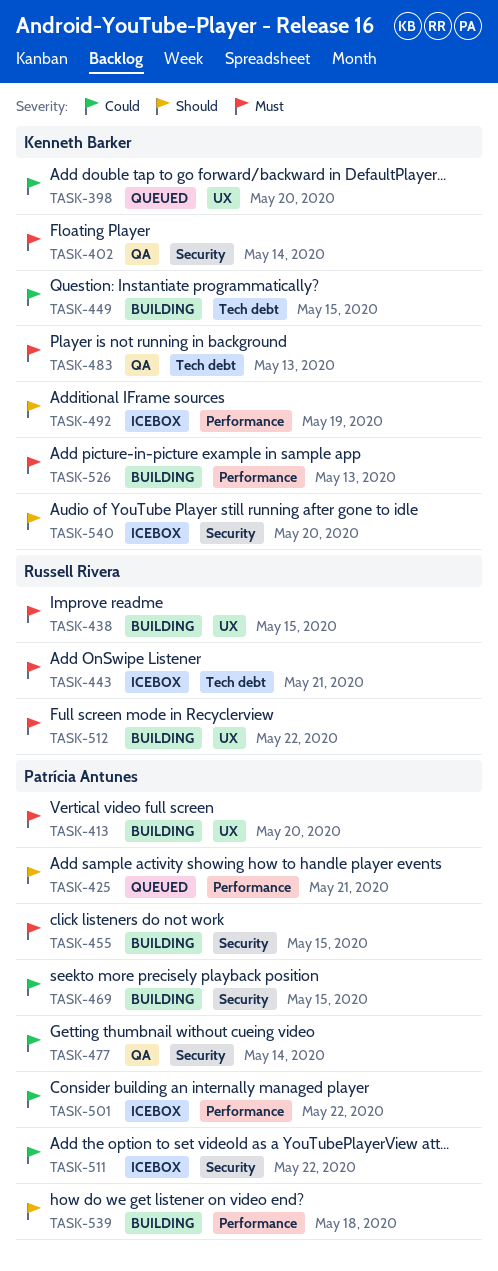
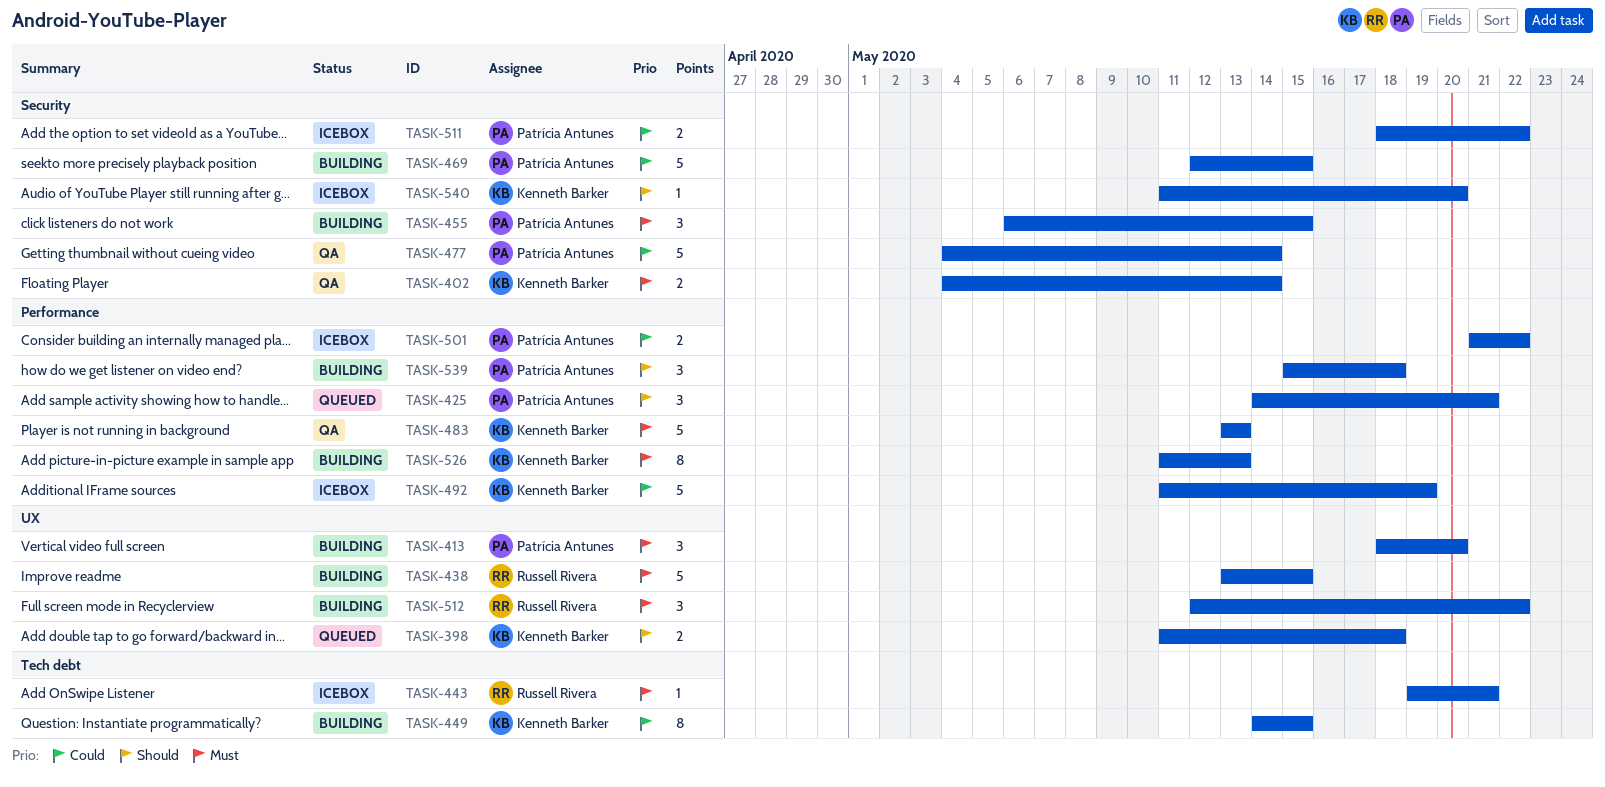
TASK-398, priority: Could -> Should
TASK-398, due: May 20 -> May 18
TASK-483, label: Tech debt -> Performance
TASK-492, priority: Should -> Could

